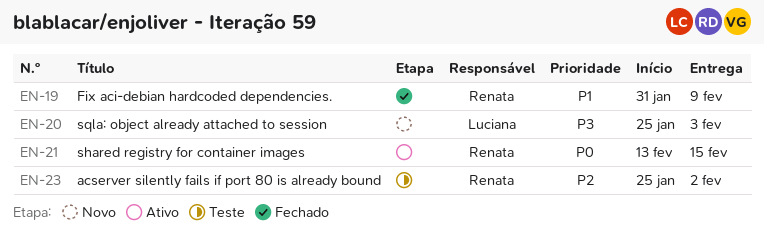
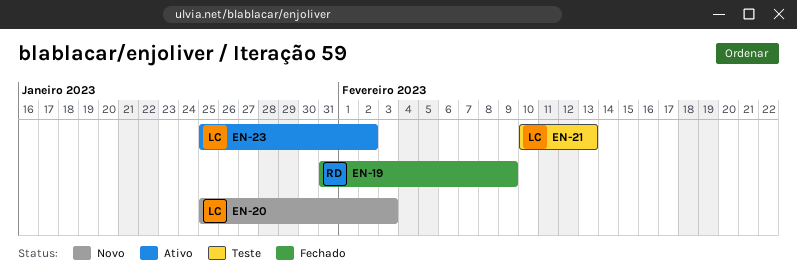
EN-21, status: Ativo -> Teste
EN-21, owner: Renata -> Luciana
EN-21, start: Feb 13 -> Feb 10
EN-21, due: Feb 15 -> Feb 13
EN-23, status: Teste -> Ativo
EN-23, owner: Renata -> Luciana

